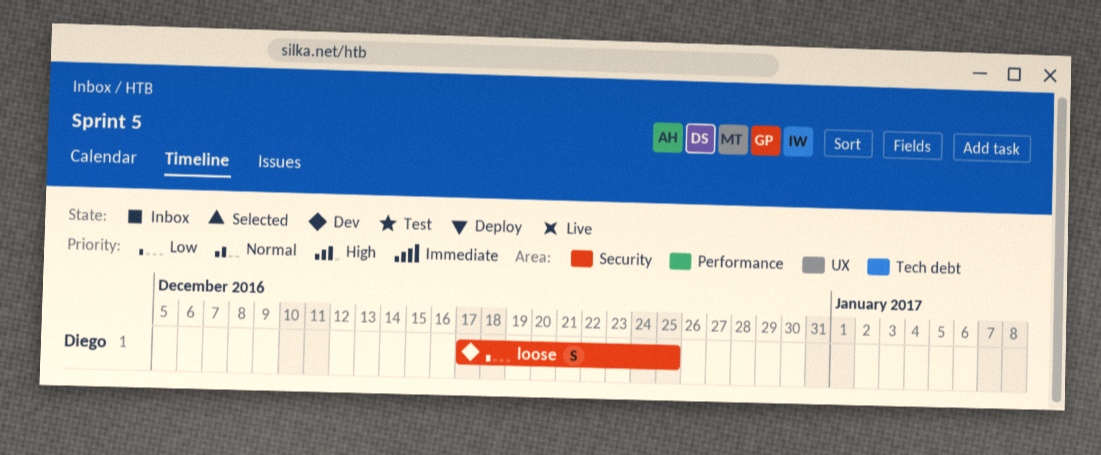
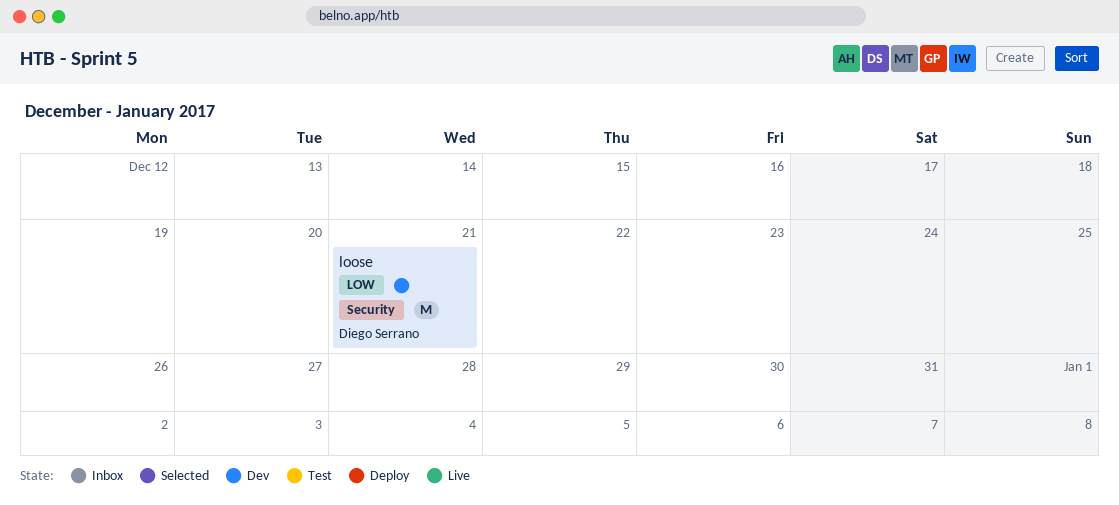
loose, estimate: S -> M
loose, due: Dec 25 -> Dec 21

